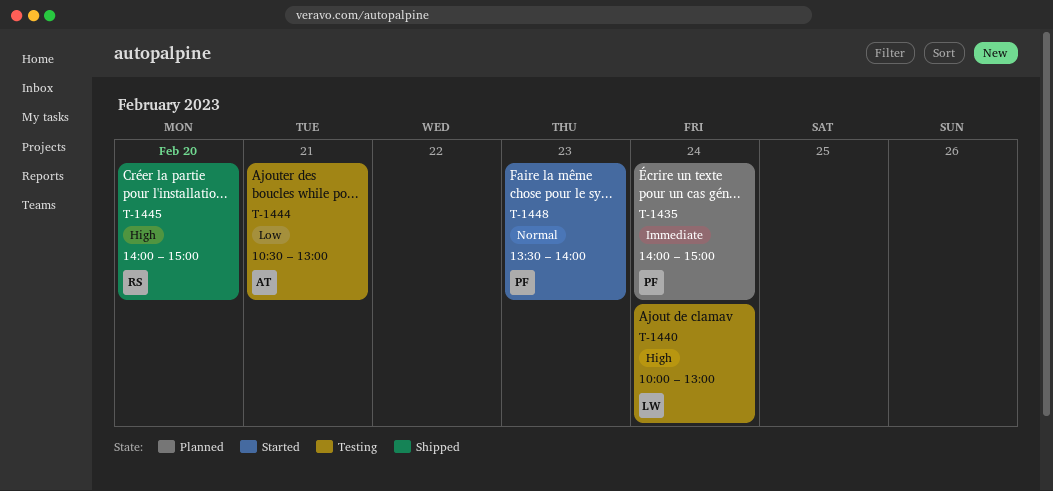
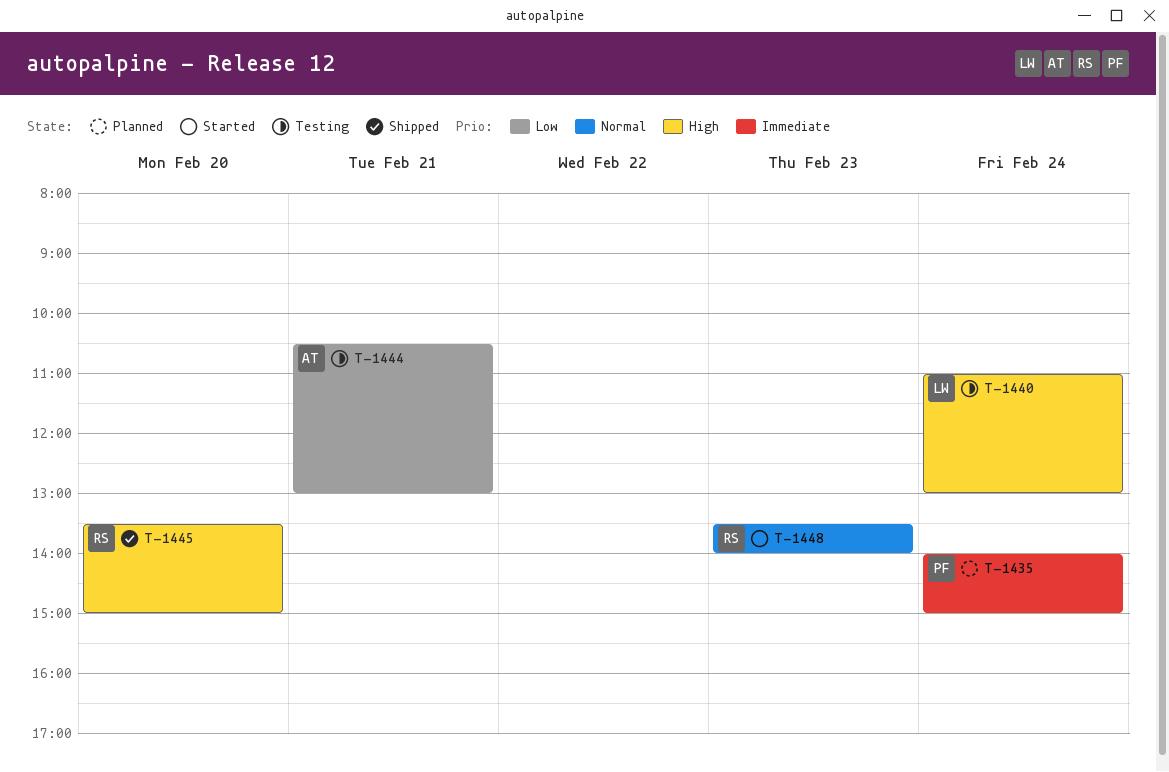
T-1440, begins: 10:00 -> 11:00
T-1445, begins: 14:00 -> 13:30
T-1448, owner: PF -> RS

